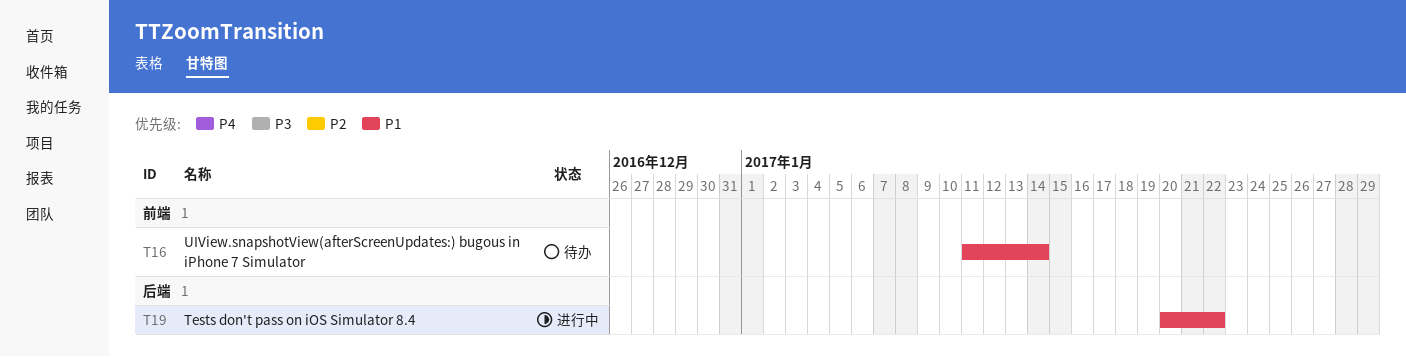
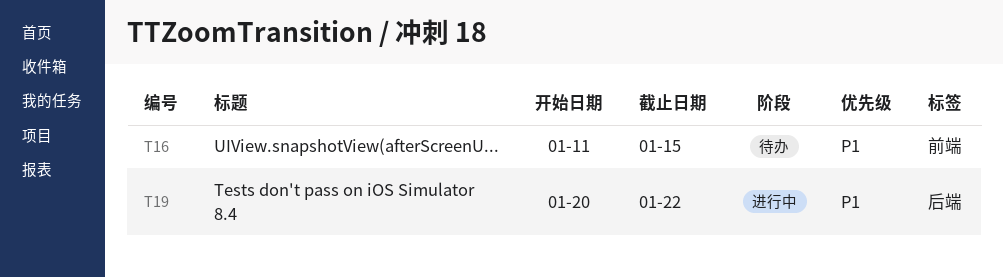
T16, due: Jan 14 -> Jan 15

